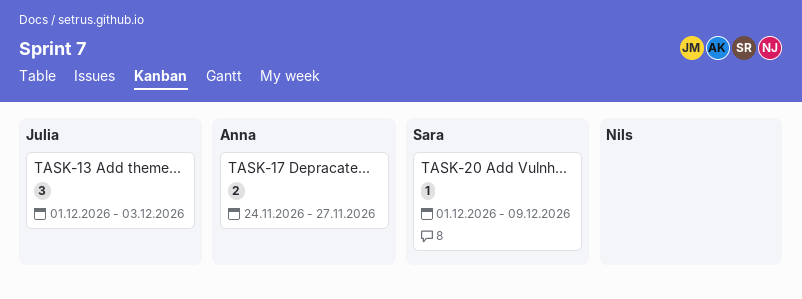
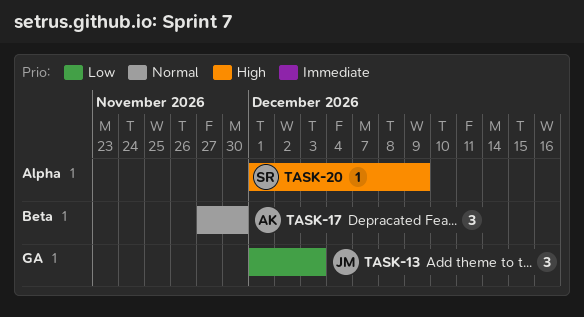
TASK-17, estimate: 2 -> 3
TASK-17, start: Nov 24 -> Nov 27
TASK-17, due: Nov 27 -> Nov 30

